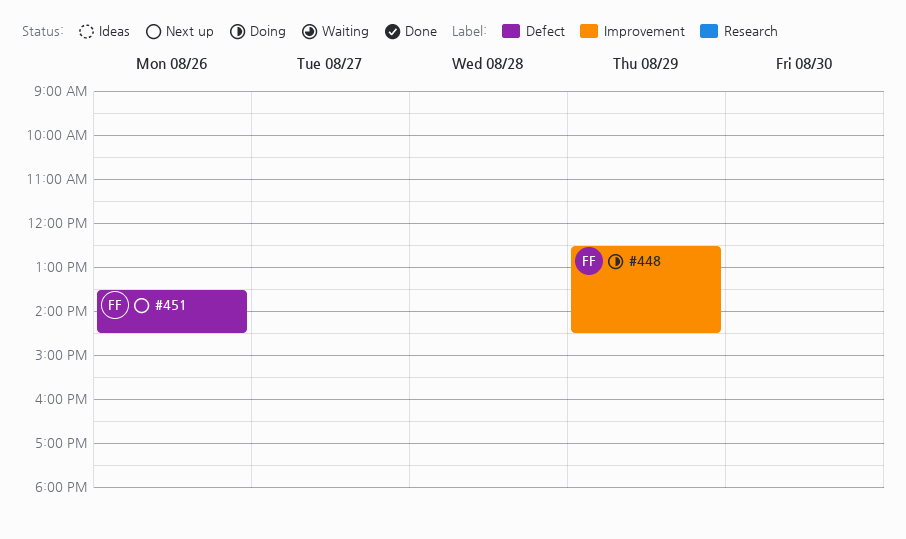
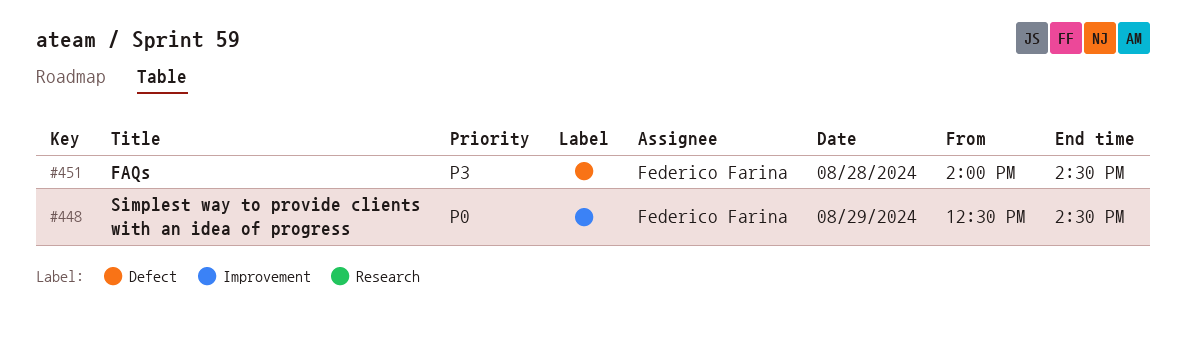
#451, day: Aug 26 -> Aug 28
#451, begins: 13:30 -> 14:00

